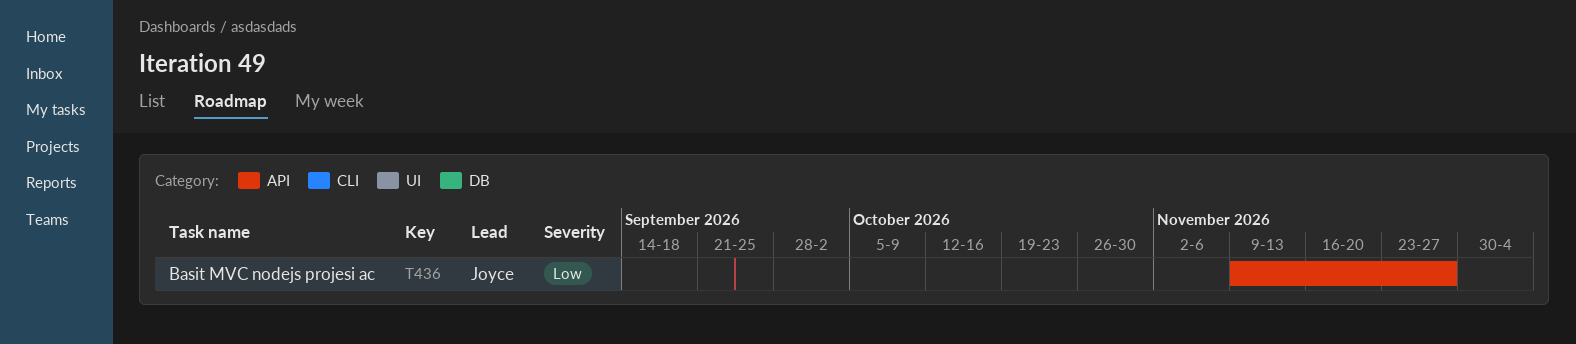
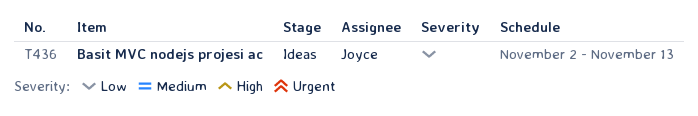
T436, start: Nov 9 -> Nov 2
T436, due: Nov 27 -> Nov 13

